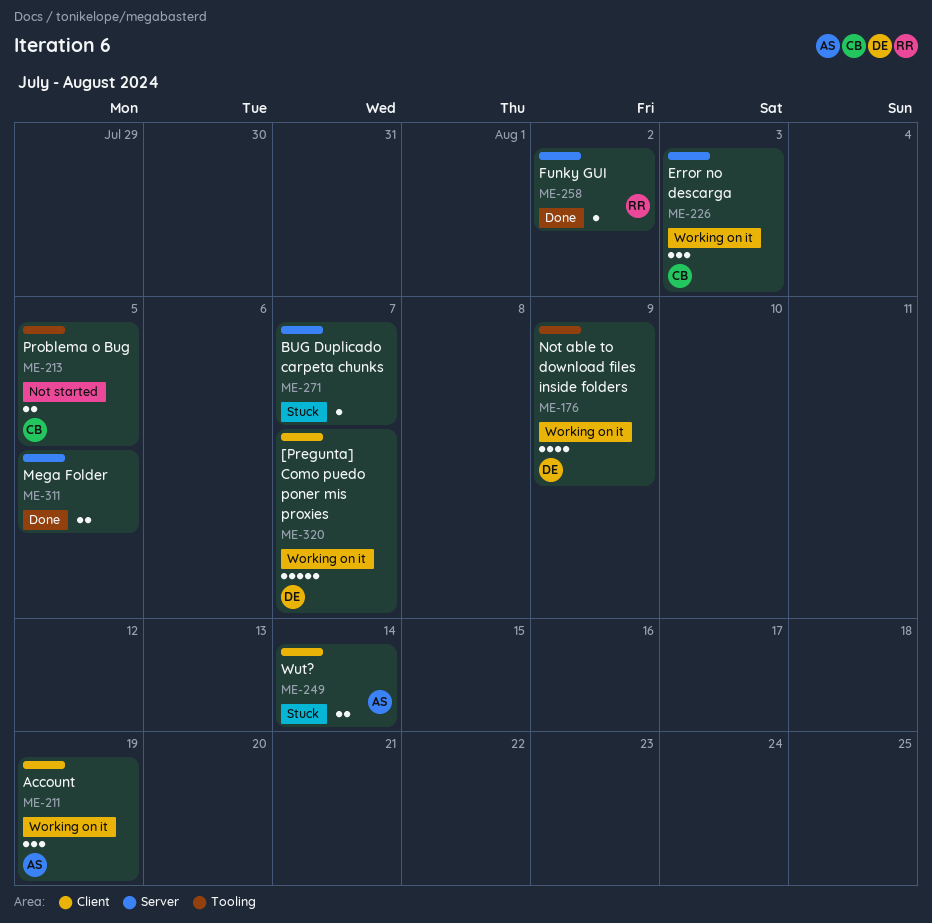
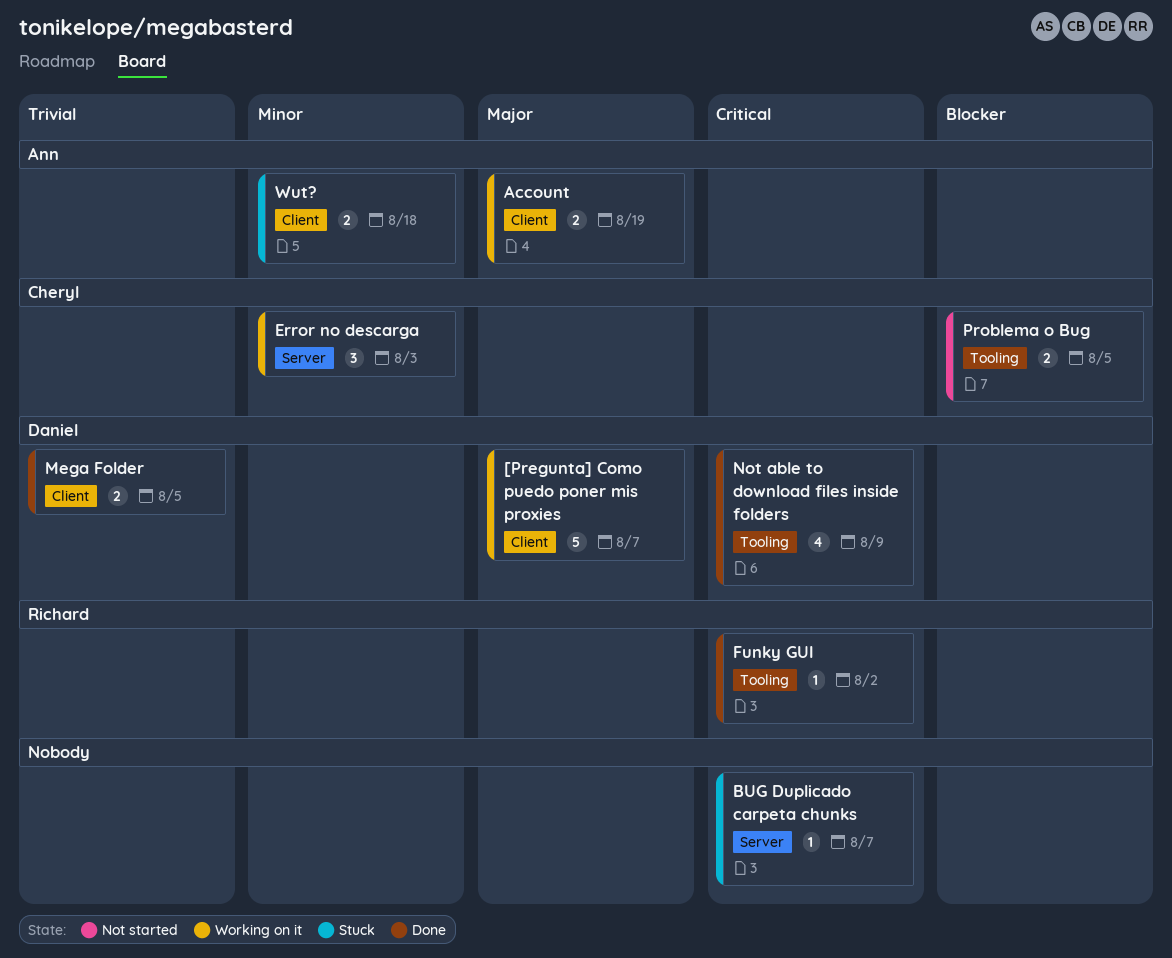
Account, estimate: 3 -> 2
Funky GUI, label: Server -> Tooling
Mega Folder, owner: none -> Daniel
Mega Folder, label: Server -> Client
Not able to download files inside folders, status: Working on it -> Done
Wut?, due: Aug 14 -> Aug 18

